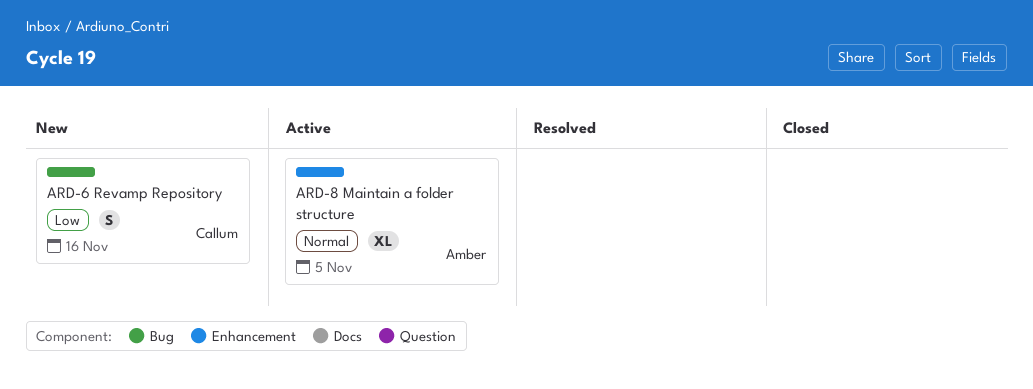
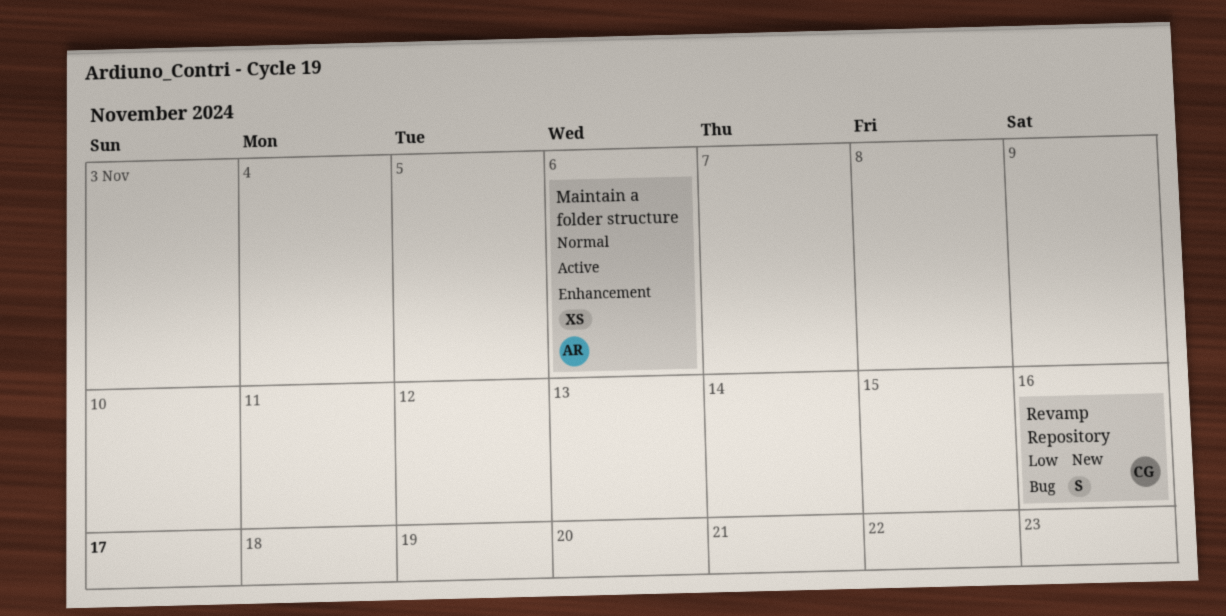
Maintain a folder structure, estimate: XL -> XS
Maintain a folder structure, due: Nov 5 -> Nov 6

